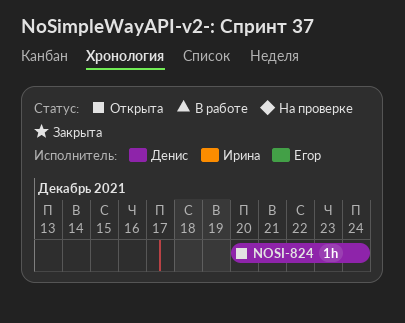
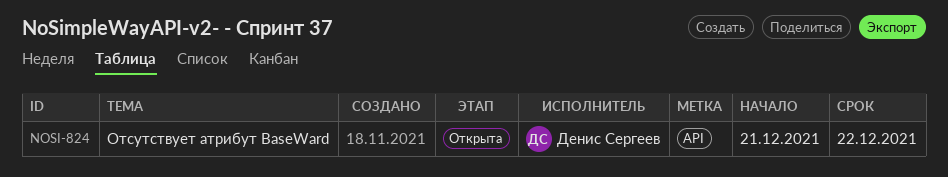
NOSI-824, start: Dec 20 -> Dec 21
NOSI-824, due: Dec 24 -> Dec 22

